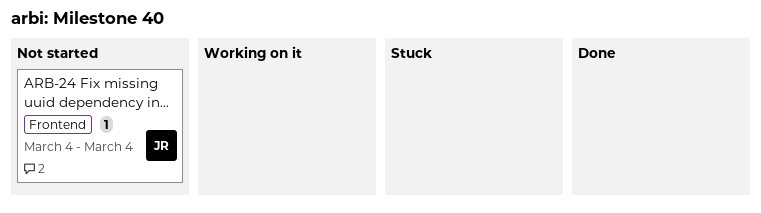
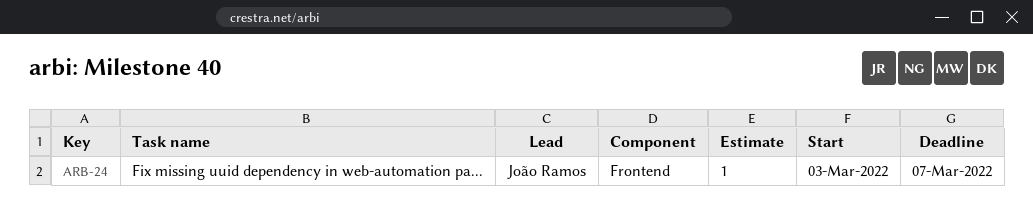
ARB-24, start: Mar 4 -> Mar 3
ARB-24, due: Mar 4 -> Mar 7

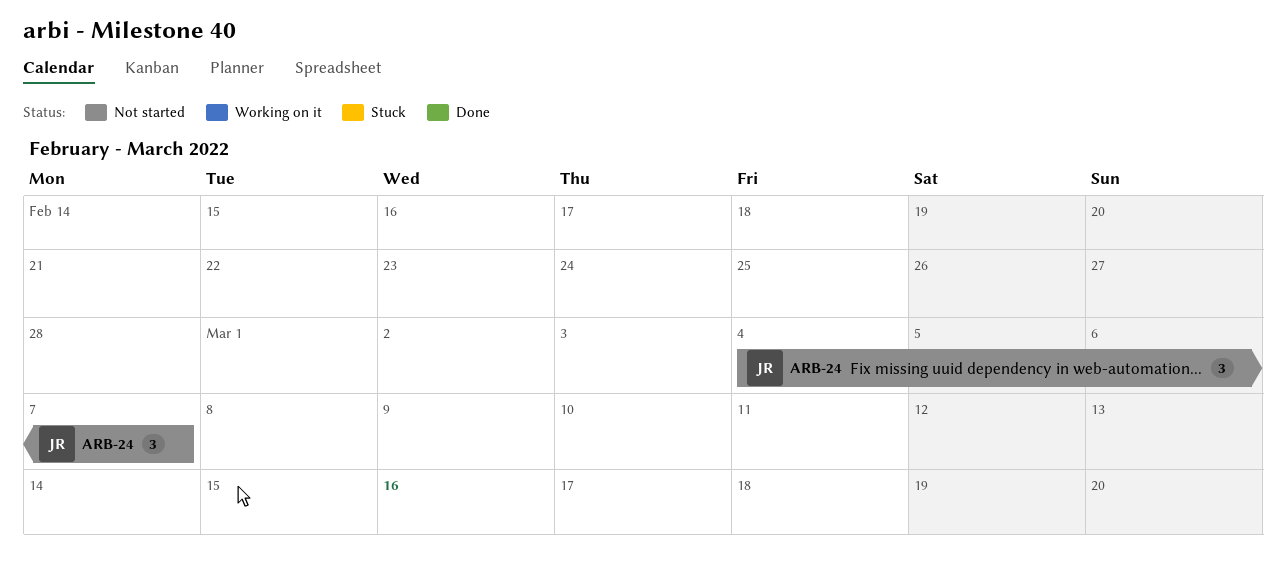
ARB-24, estimate: 1 -> 3
ARB-24, start: Mar 3 -> Mar 4

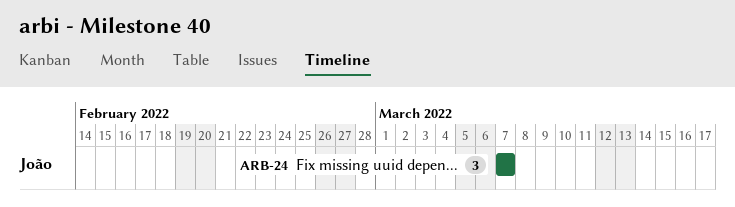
ARB-24, start: Mar 4 -> Mar 7

